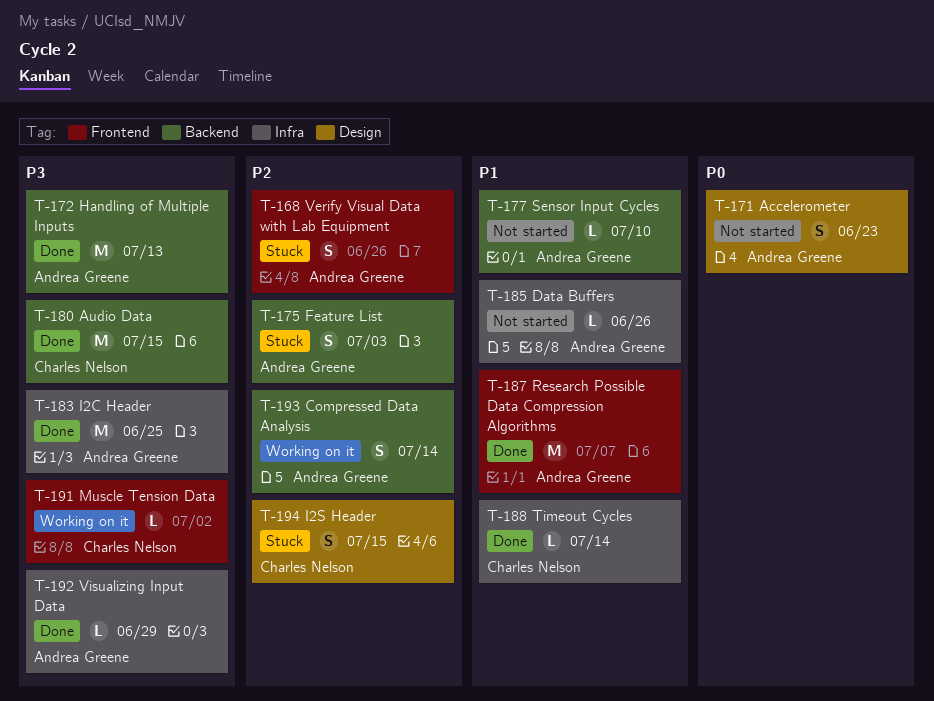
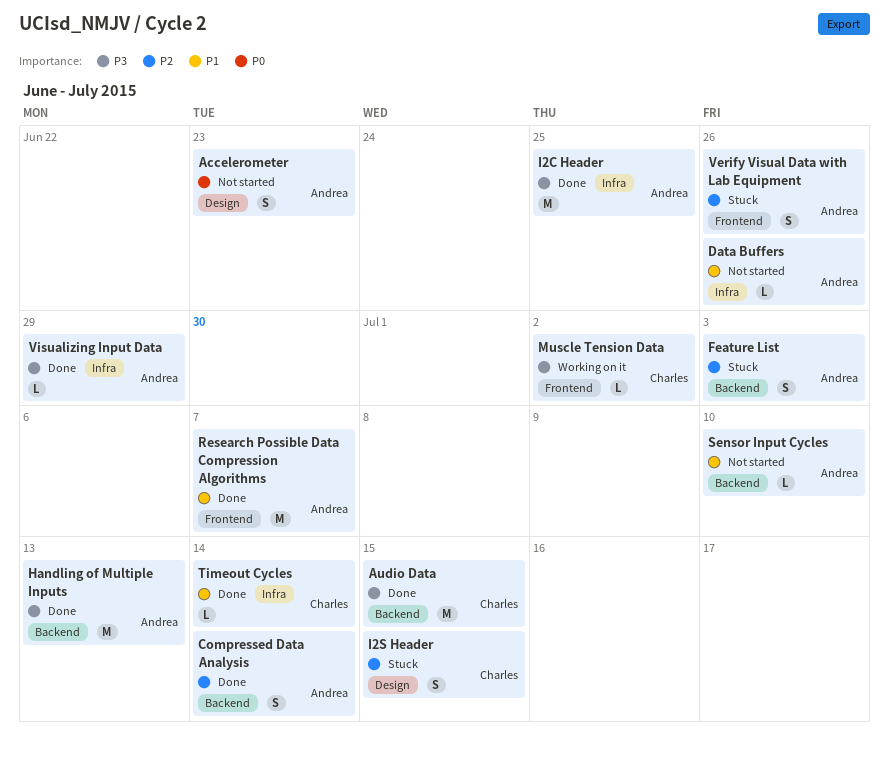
Compressed Data Analysis, status: Working on it -> Done

